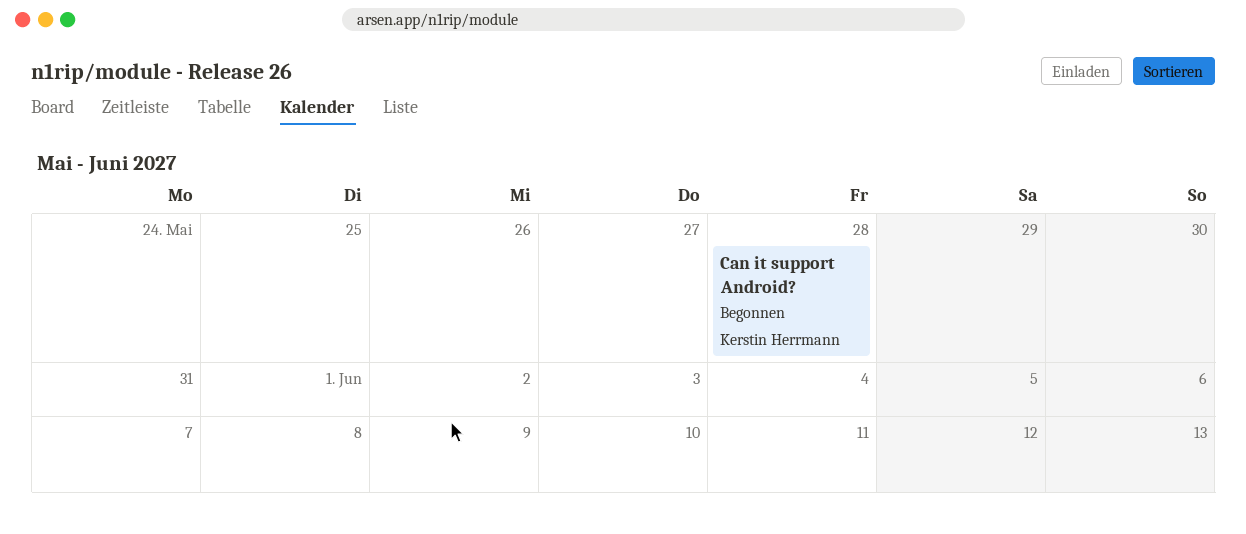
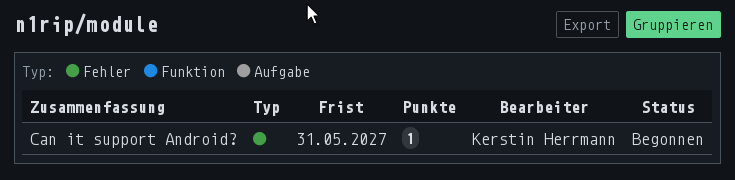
Can it support Android?, due: May 28 -> May 31

